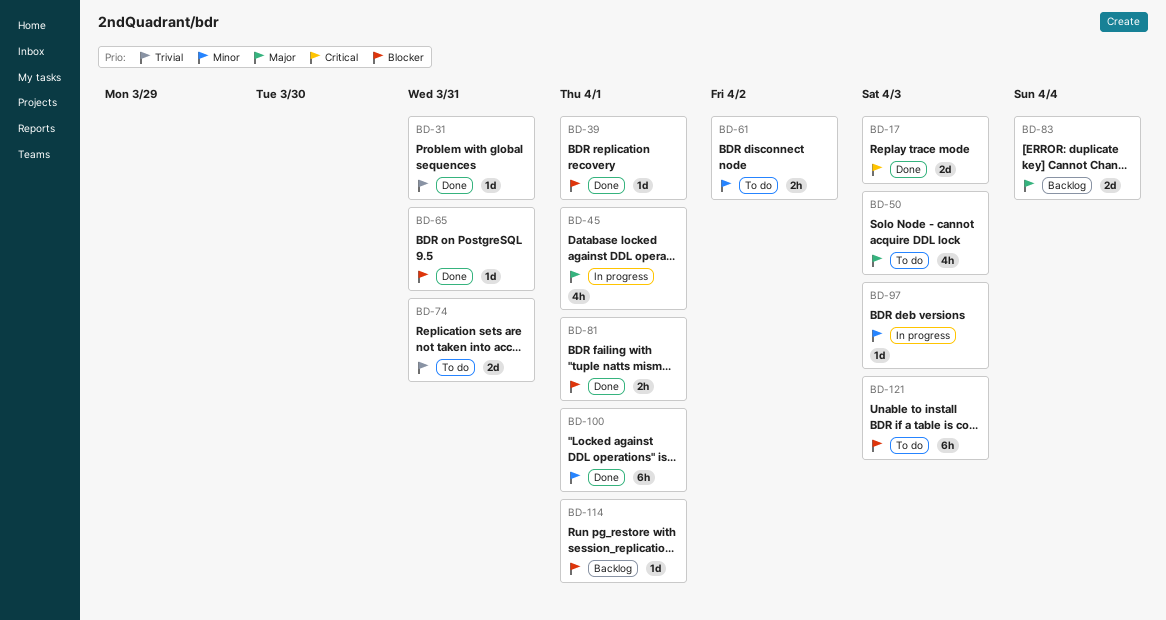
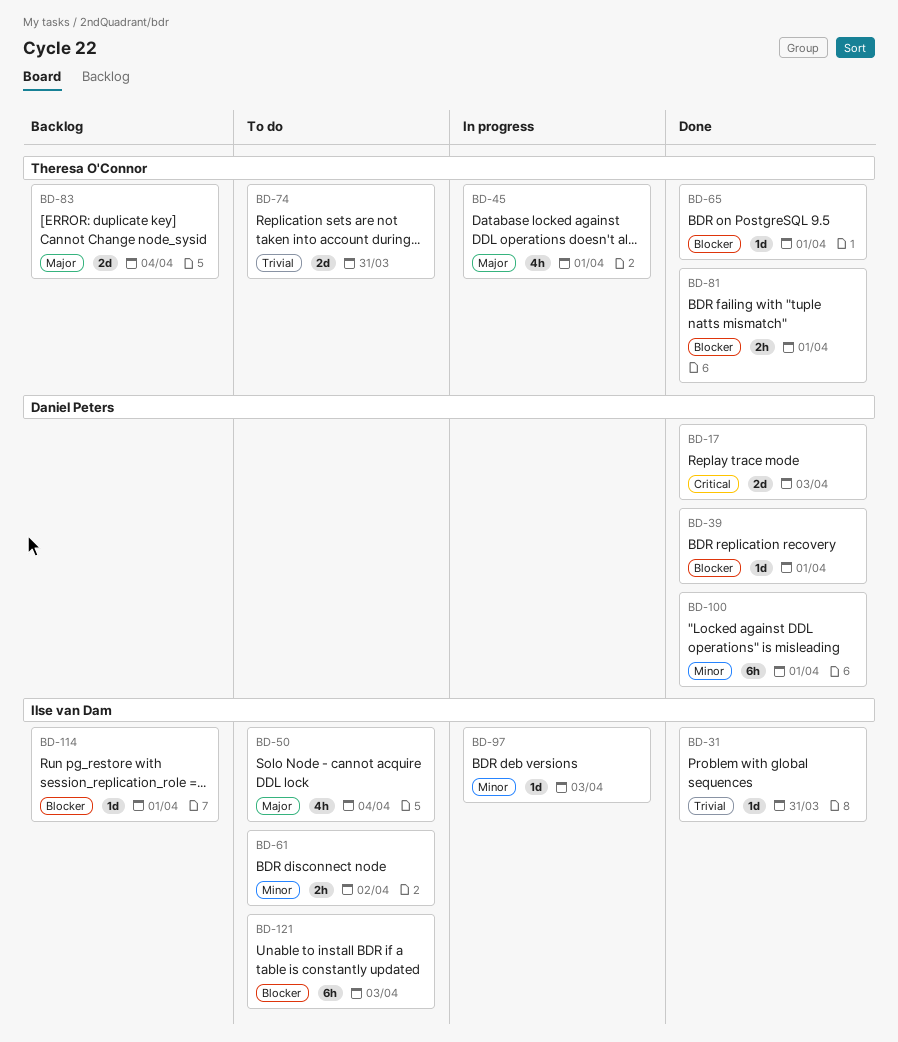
BD-50, due: Apr 3 -> Apr 4
BD-65, due: Mar 31 -> Apr 1

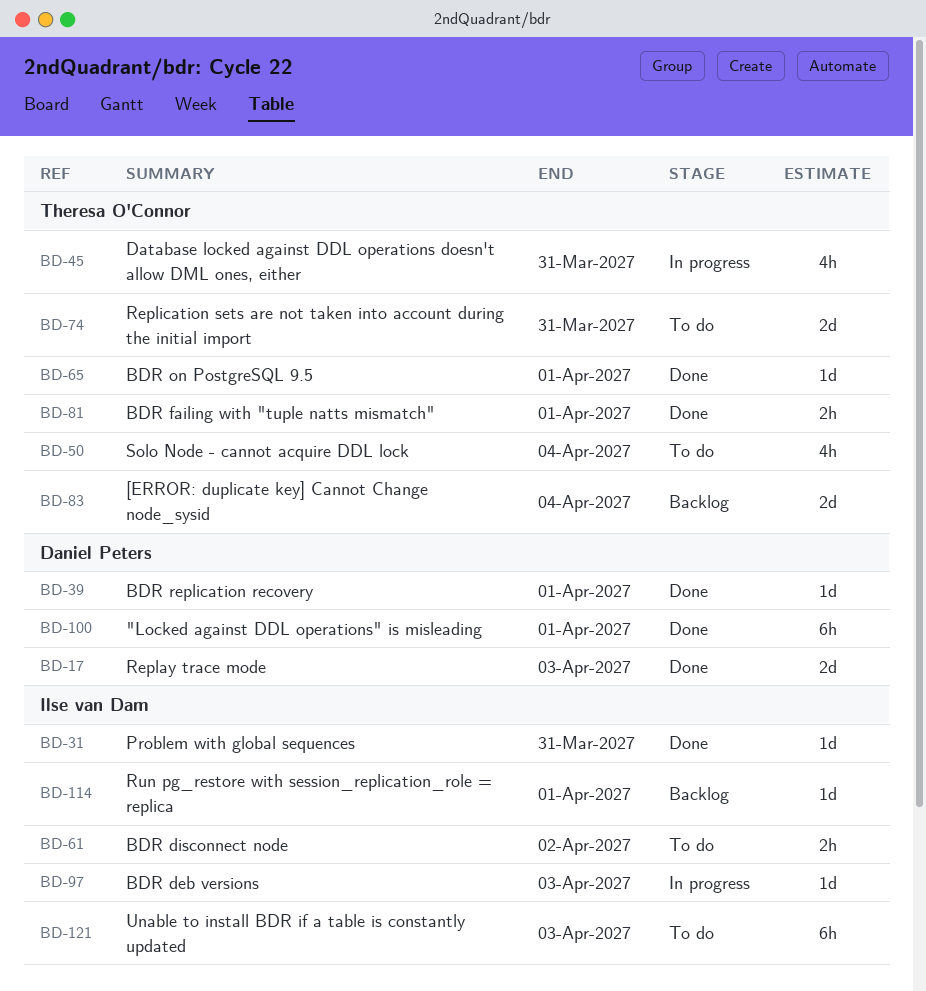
BD-45, due: Apr 1 -> Mar 31
BD-50, owner: Ilse van Dam -> Theresa O'Connor

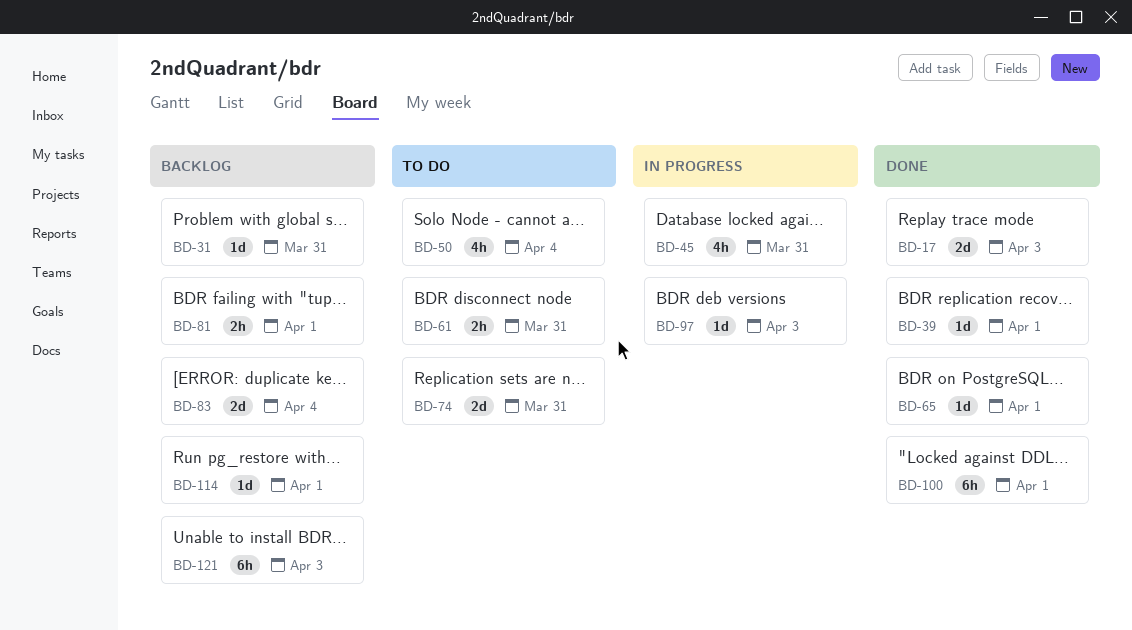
BD-31, status: Done -> Backlog
BD-61, due: Apr 2 -> Mar 31
BD-81, status: Done -> Backlog
BD-121, status: To do -> Backlog

